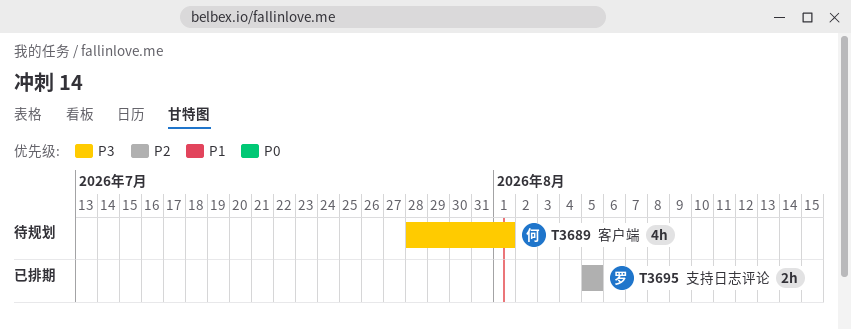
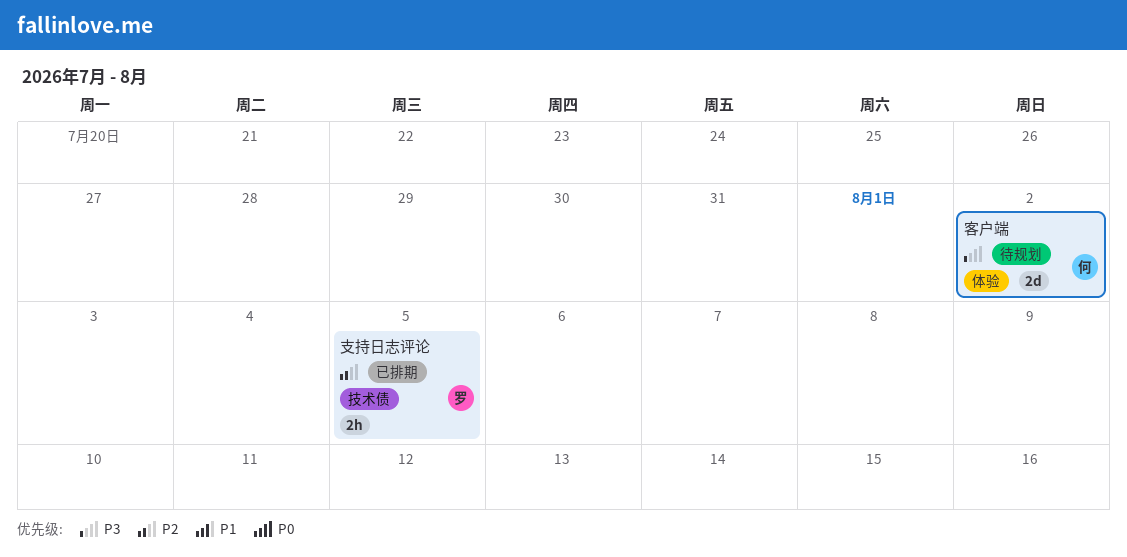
客户端, estimate: 4h -> 2d
客户端, due: Aug 1 -> Aug 2

